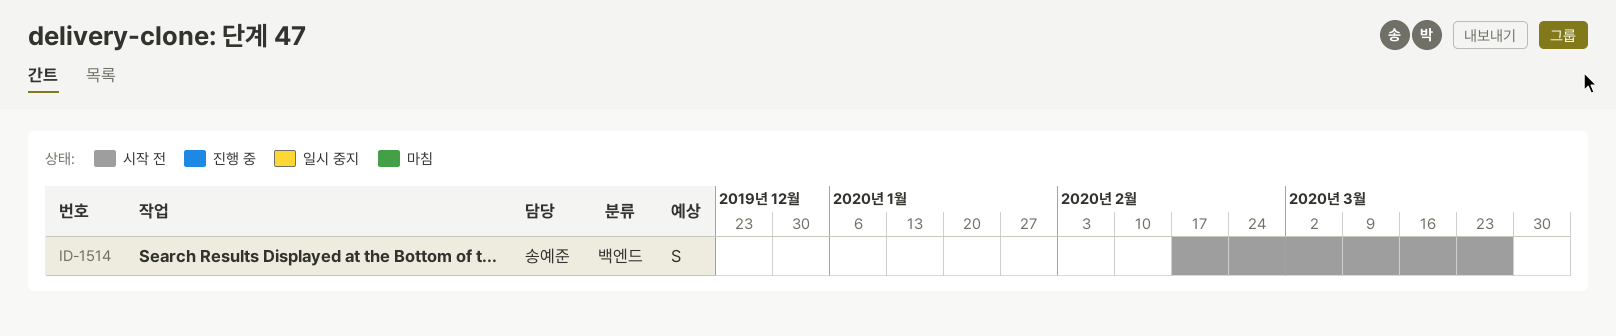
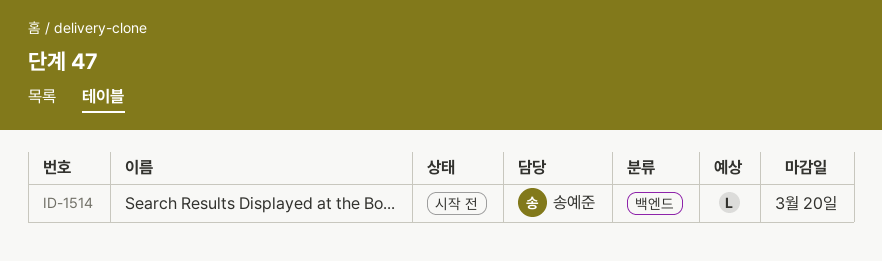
ID-1514, estimate: S -> L
ID-1514, due: Mar 27 -> Mar 20

